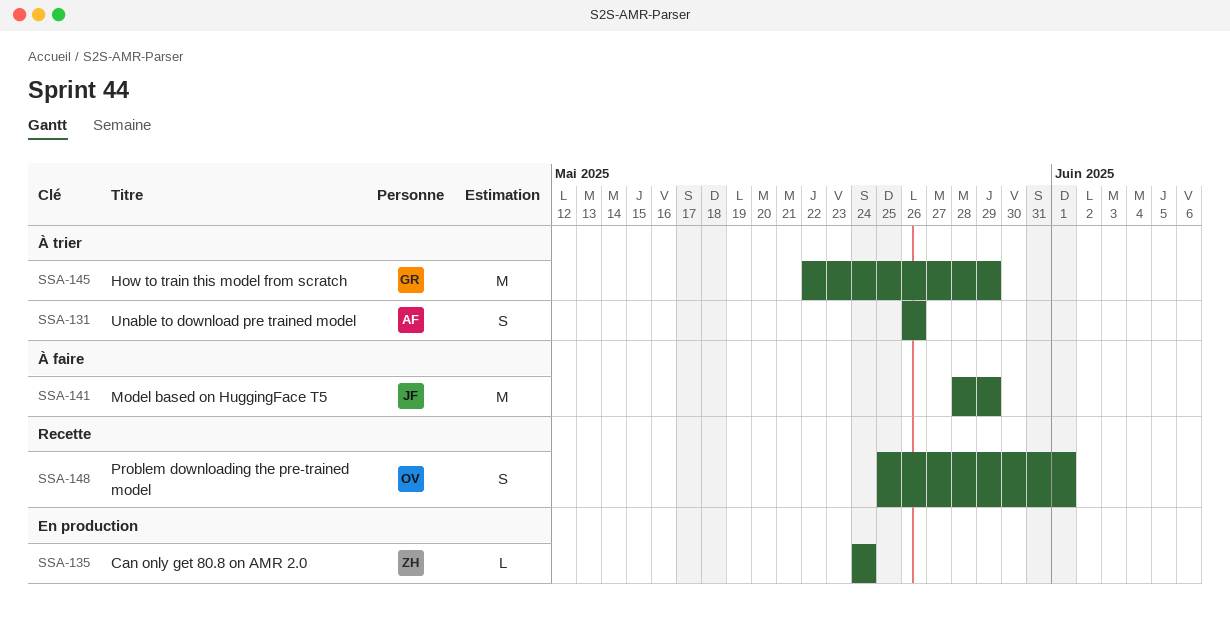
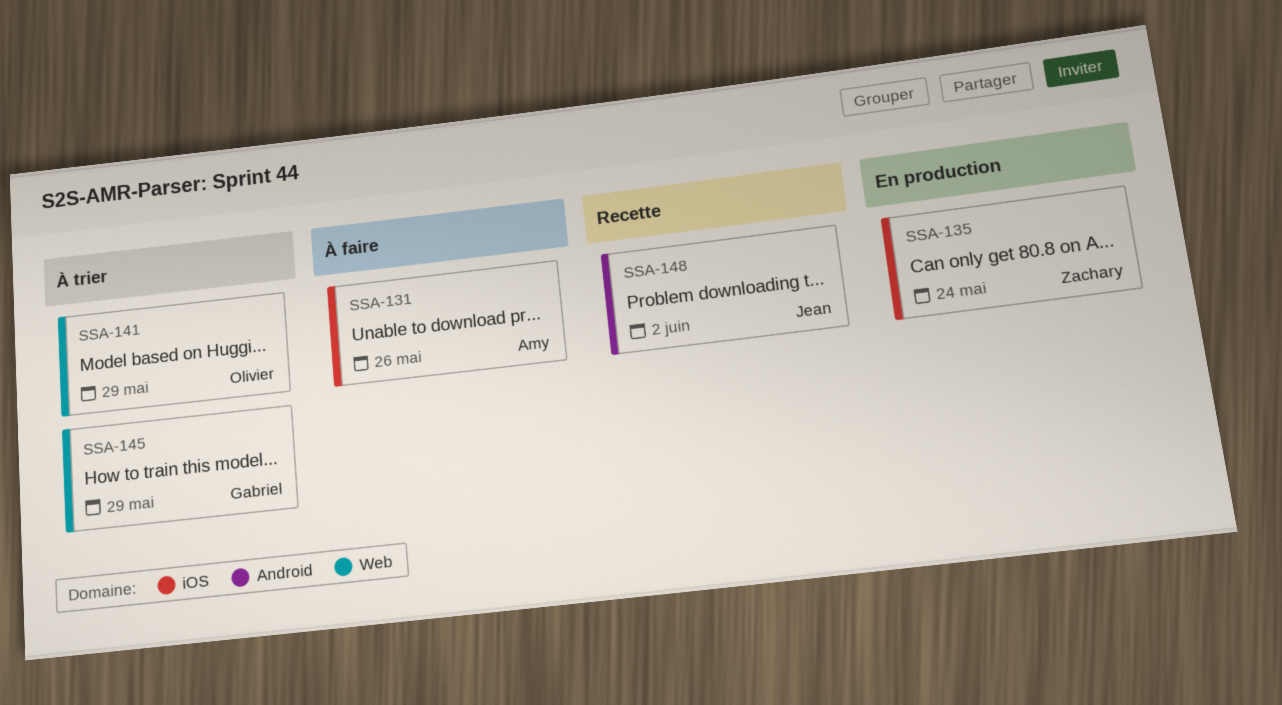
SSA-131, status: À trier -> À faire
SSA-141, status: À faire -> À trier
SSA-141, owner: Jean -> Olivier
SSA-148, owner: Olivier -> Jean
SSA-148, due: Jun 1 -> Jun 2

